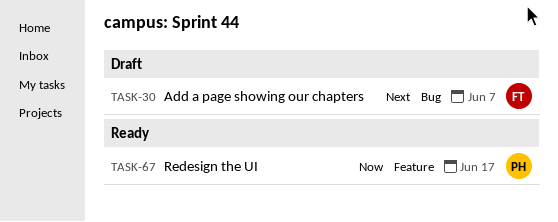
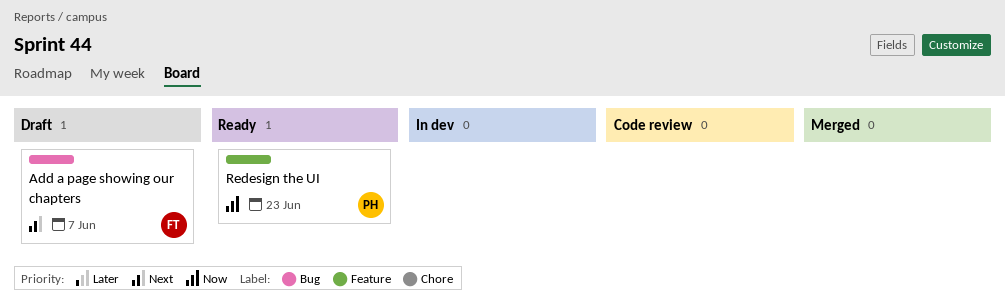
Redesign the UI, due: Jun 17 -> Jun 23

